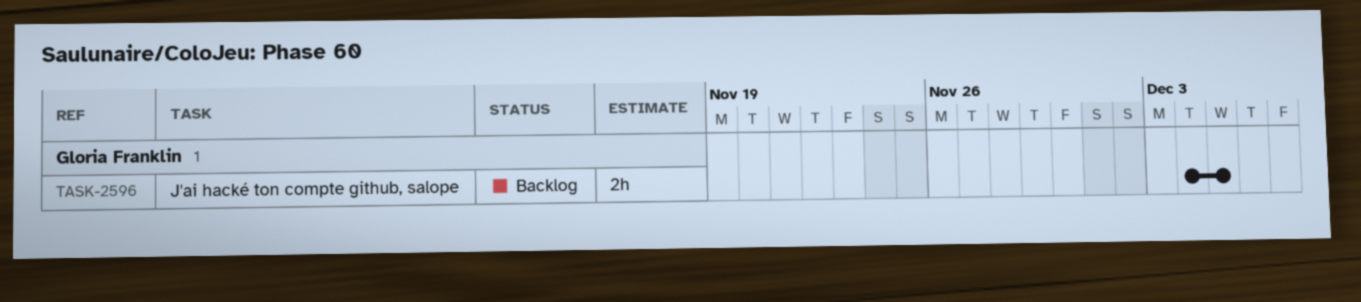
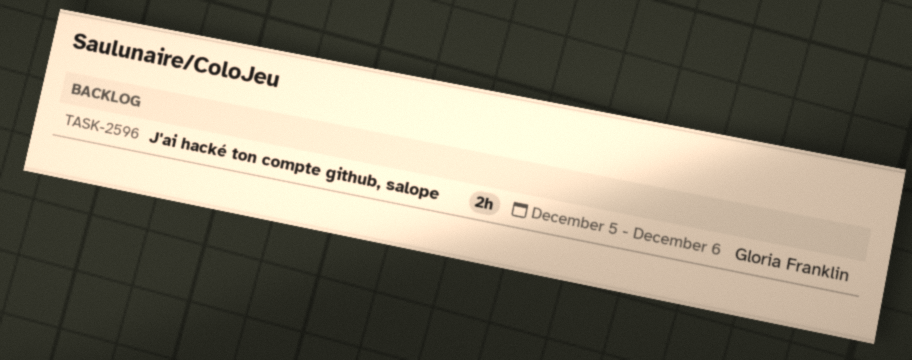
TASK-2596, start: Dec 4 -> Dec 5
TASK-2596, due: Dec 5 -> Dec 6

